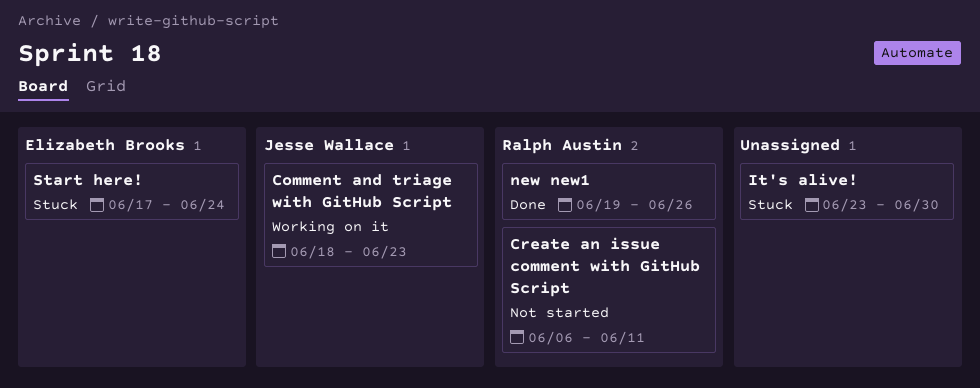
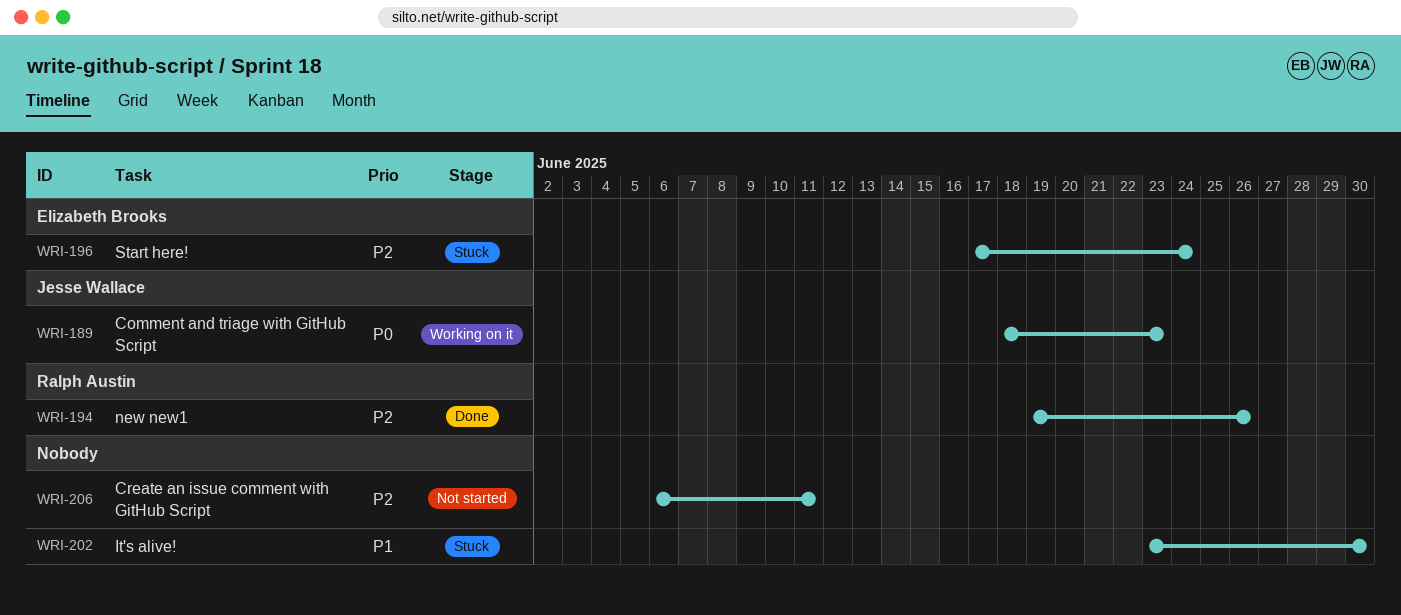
Create an issue comment with GitHub Script, owner: Ralph Austin -> none

